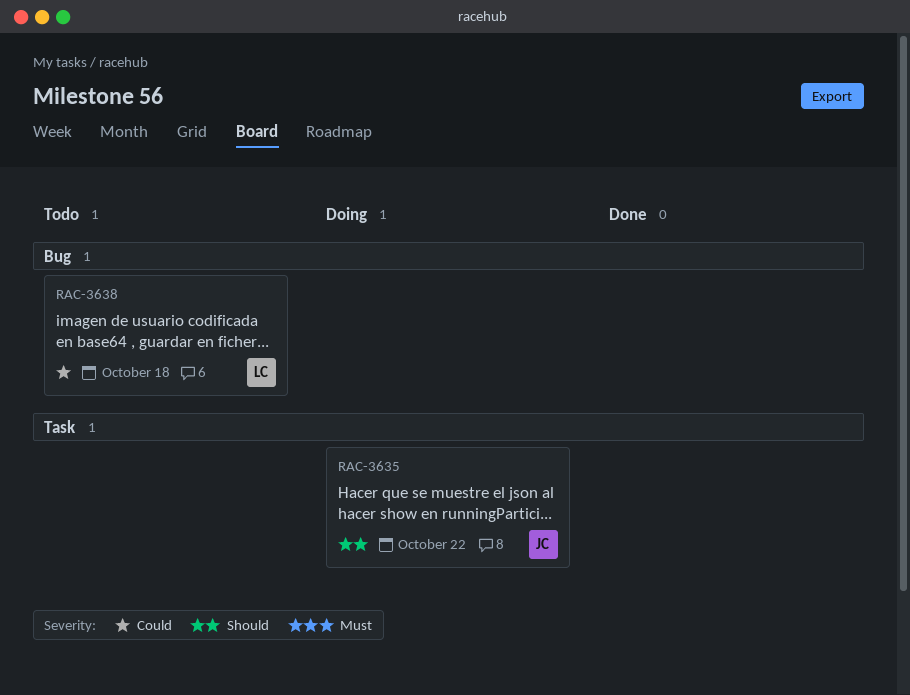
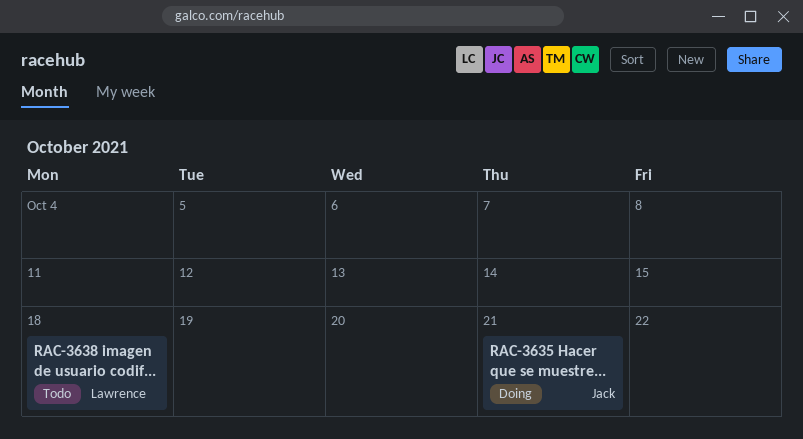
RAC-3635, due: Oct 22 -> Oct 21

